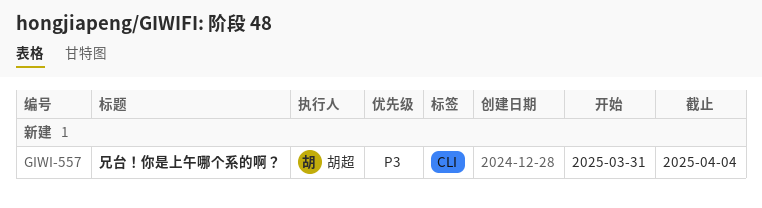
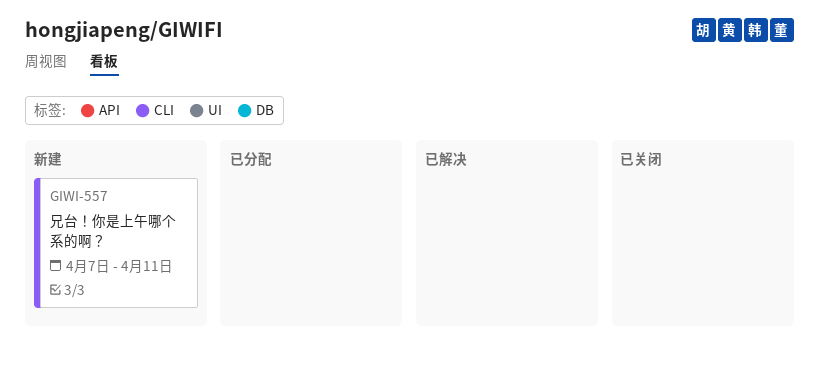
GIWI-557, start: Mar 31 -> Apr 7
GIWI-557, due: Apr 4 -> Apr 11

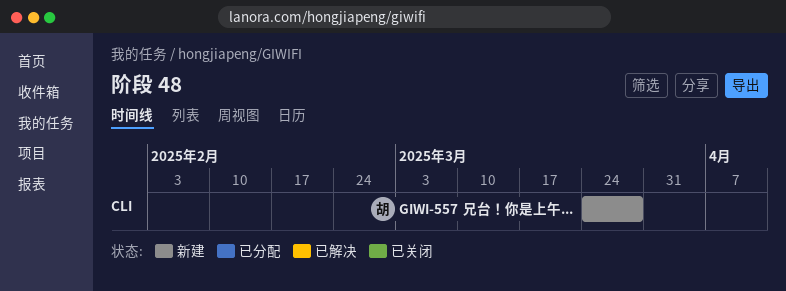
GIWI-557, start: Apr 7 -> Mar 24
GIWI-557, due: Apr 11 -> Mar 28

